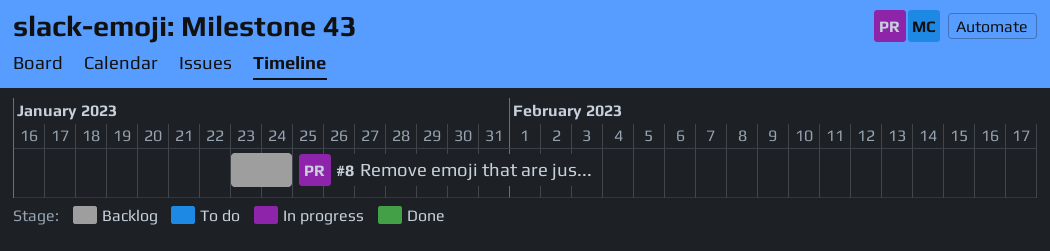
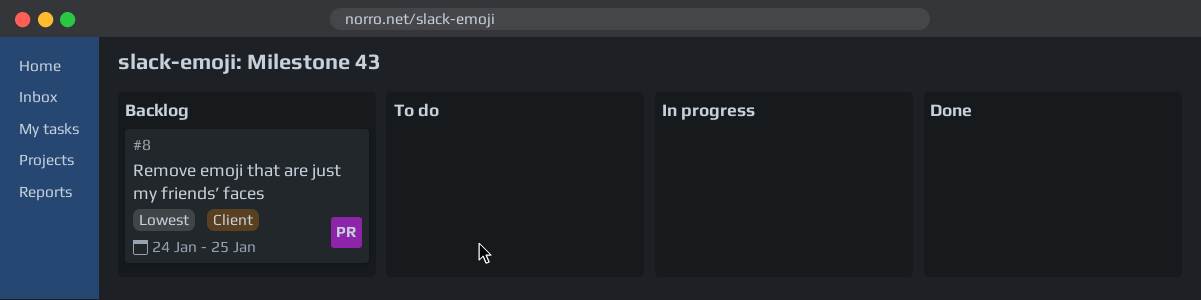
#8, start: Jan 23 -> Jan 24
#8, due: Jan 24 -> Jan 25

